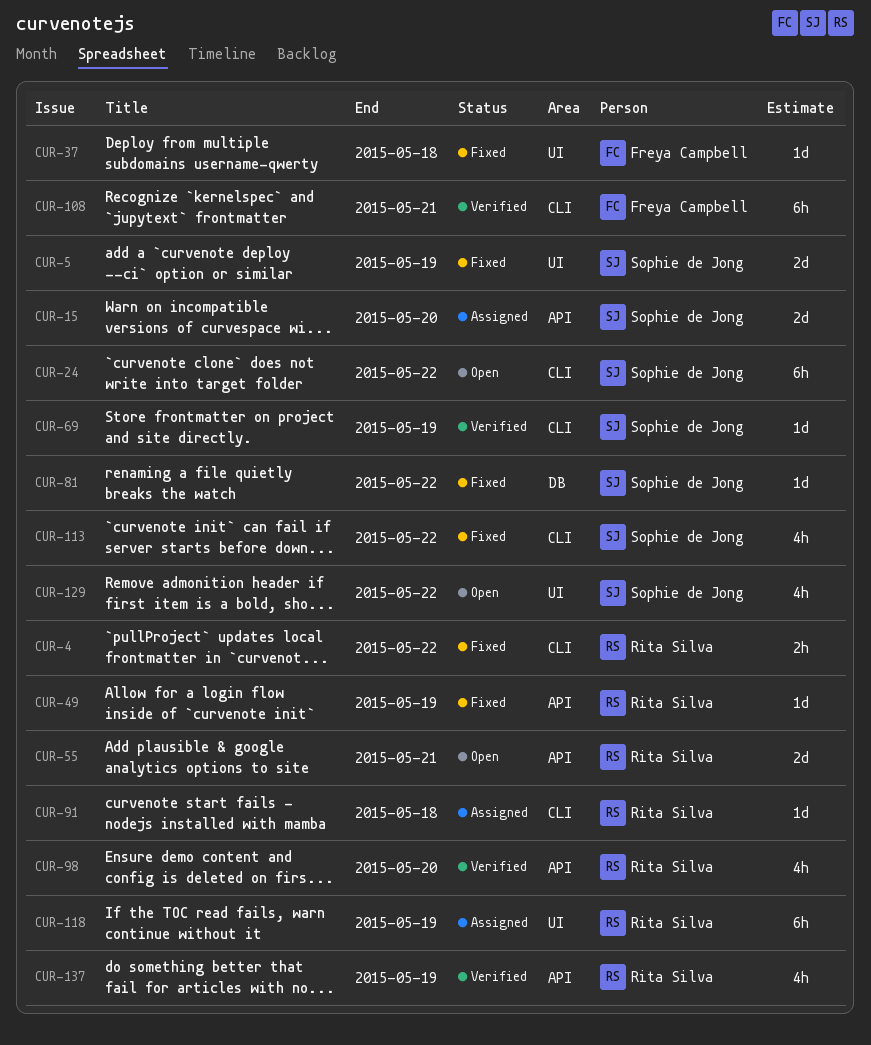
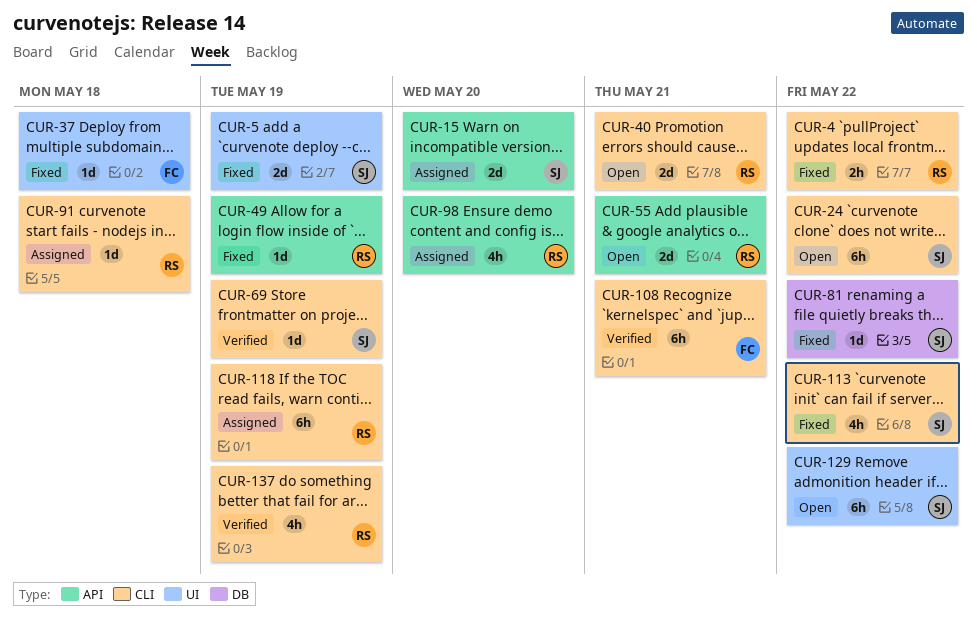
CUR-40: none -> present
CUR-98, status: Verified -> Assigned
CUR-118, label: UI -> CLI
CUR-129, estimate: 4h -> 6h
CUR-137, label: API -> CLI

